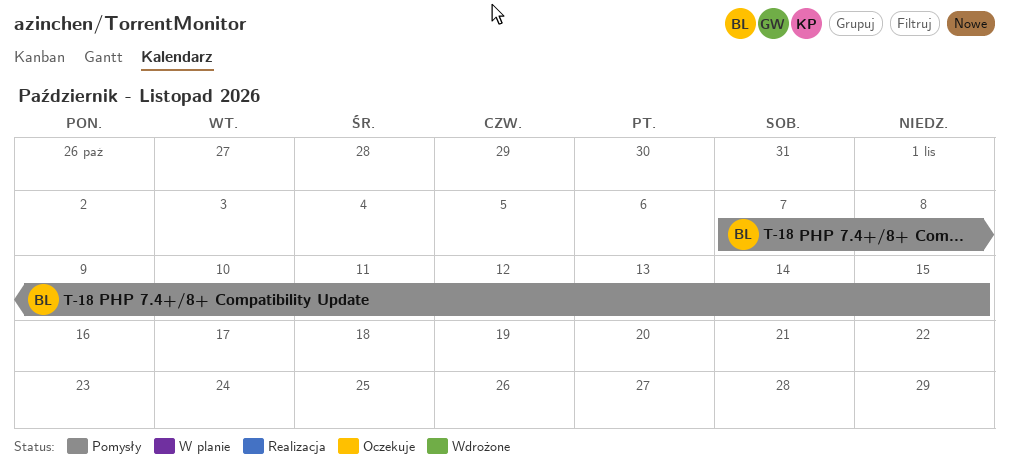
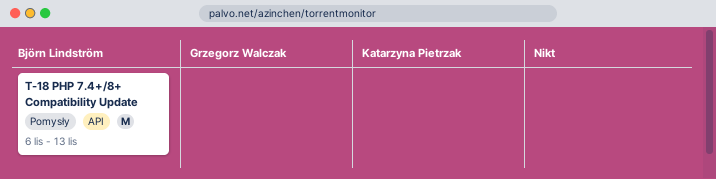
T-18, start: Nov 7 -> Nov 6
T-18, due: Nov 15 -> Nov 13

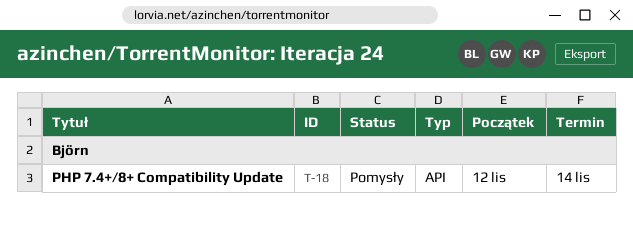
T-18, start: Nov 6 -> Nov 12
T-18, due: Nov 13 -> Nov 14

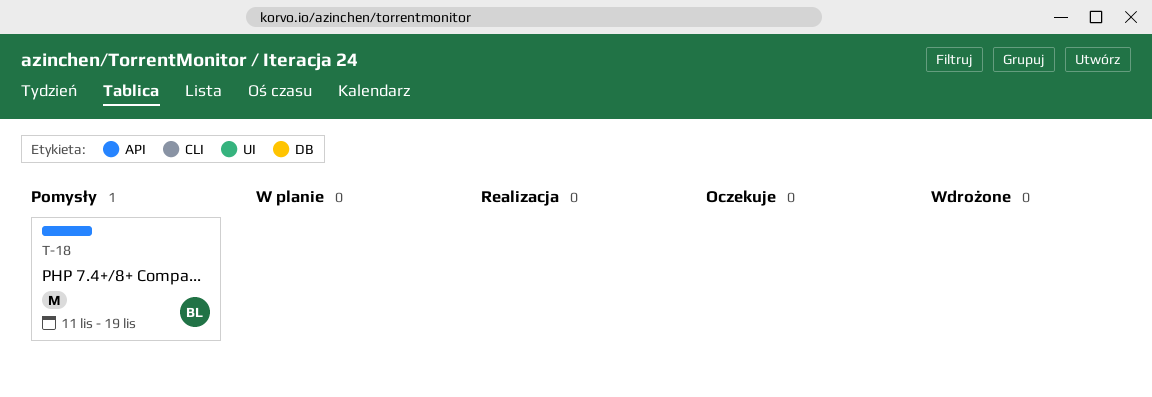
T-18, start: Nov 12 -> Nov 11
T-18, due: Nov 14 -> Nov 19

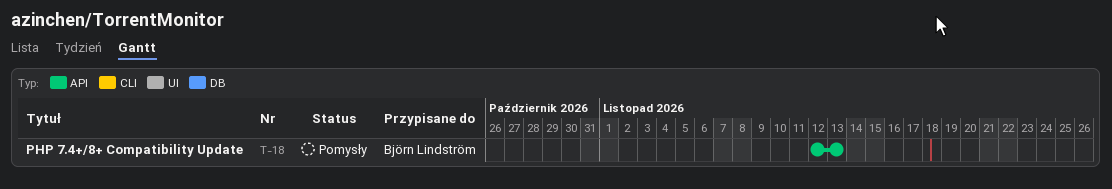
T-18, start: Nov 11 -> Nov 12
T-18, due: Nov 19 -> Nov 13

